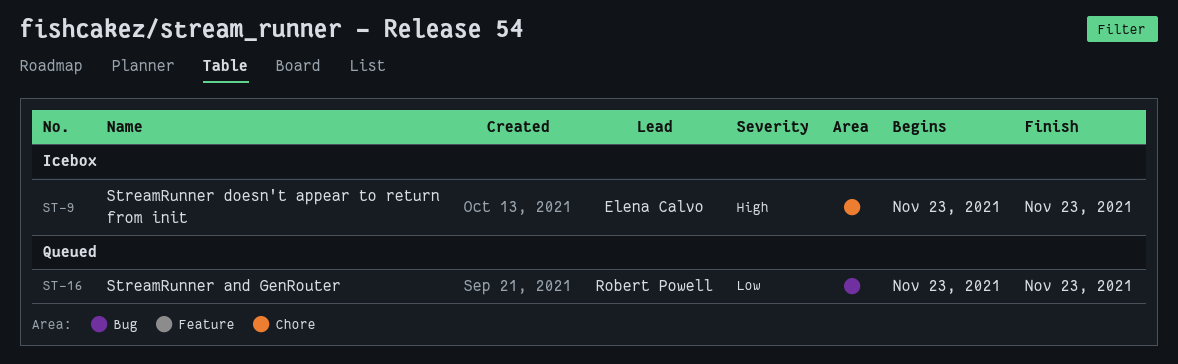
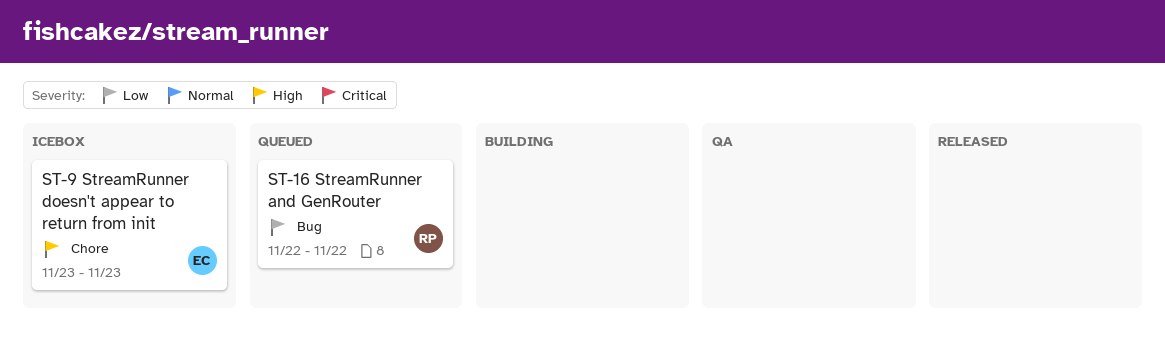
ST-16, start: Nov 23 -> Nov 22
ST-16, due: Nov 23 -> Nov 22

